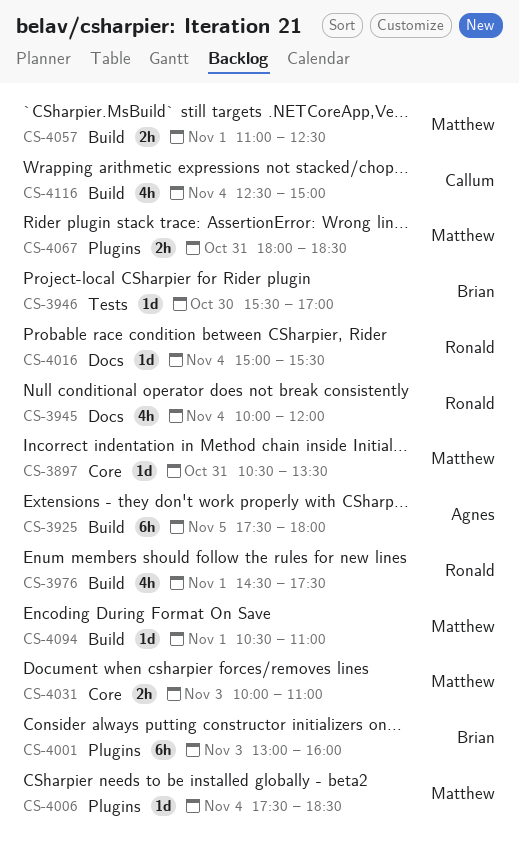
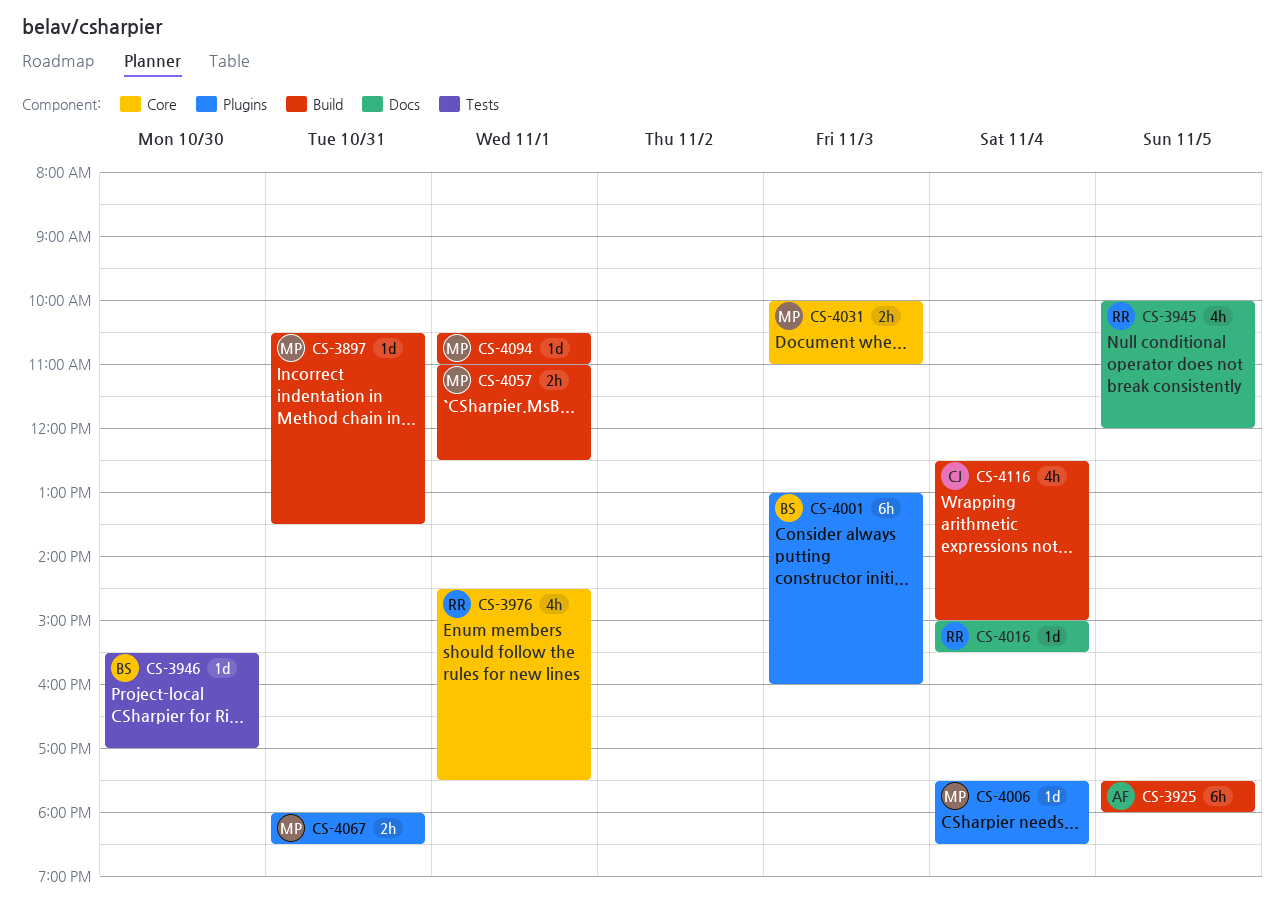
CS-3897, label: Core -> Build
CS-3945, day: Nov 4 -> Nov 5
CS-3976, label: Build -> Core

